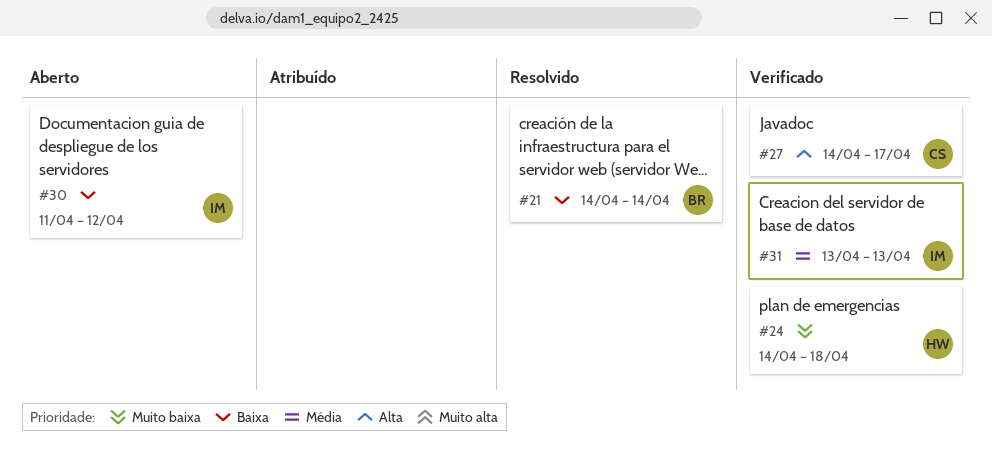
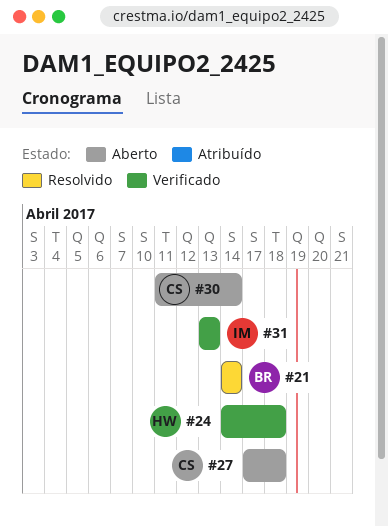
#27, status: Verificado -> Aberto
#27, start: Apr 14 -> Apr 17
#27, due: Apr 17 -> Apr 18
#30, owner: IM -> CS
#30, due: Apr 12 -> Apr 14

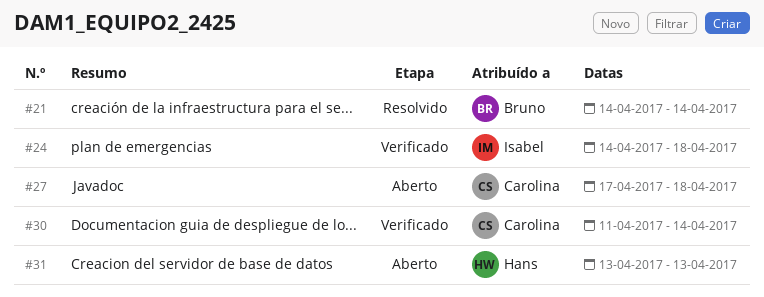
#24, owner: Hans -> Isabel
#30, status: Aberto -> Verificado
#31, status: Verificado -> Aberto
#31, owner: Isabel -> Hans

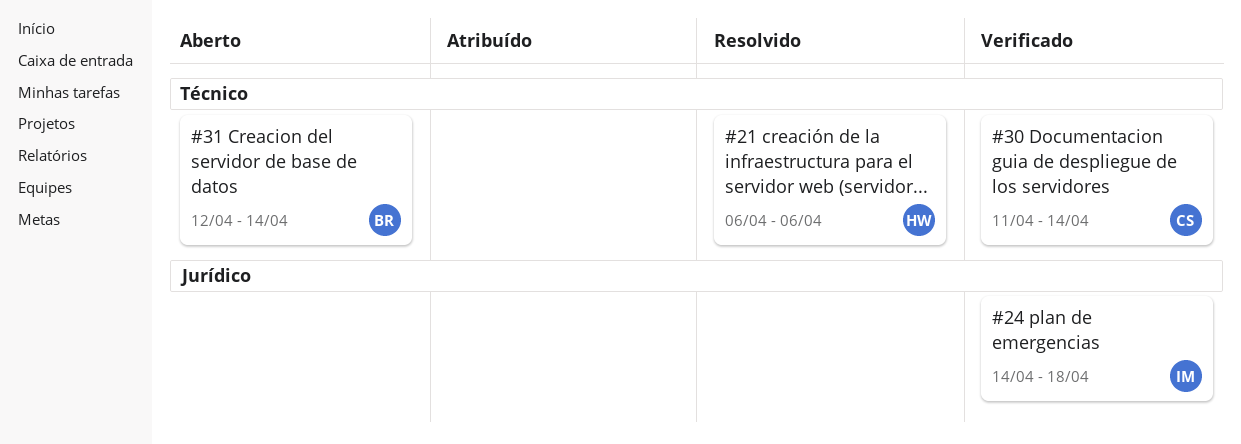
#21, owner: Bruno -> Hans
#21, start: Apr 14 -> Apr 6
#21, due: Apr 14 -> Apr 6
#27: present -> none
#31, owner: Hans -> Bruno
#31, start: Apr 13 -> Apr 12
#31, due: Apr 13 -> Apr 14

